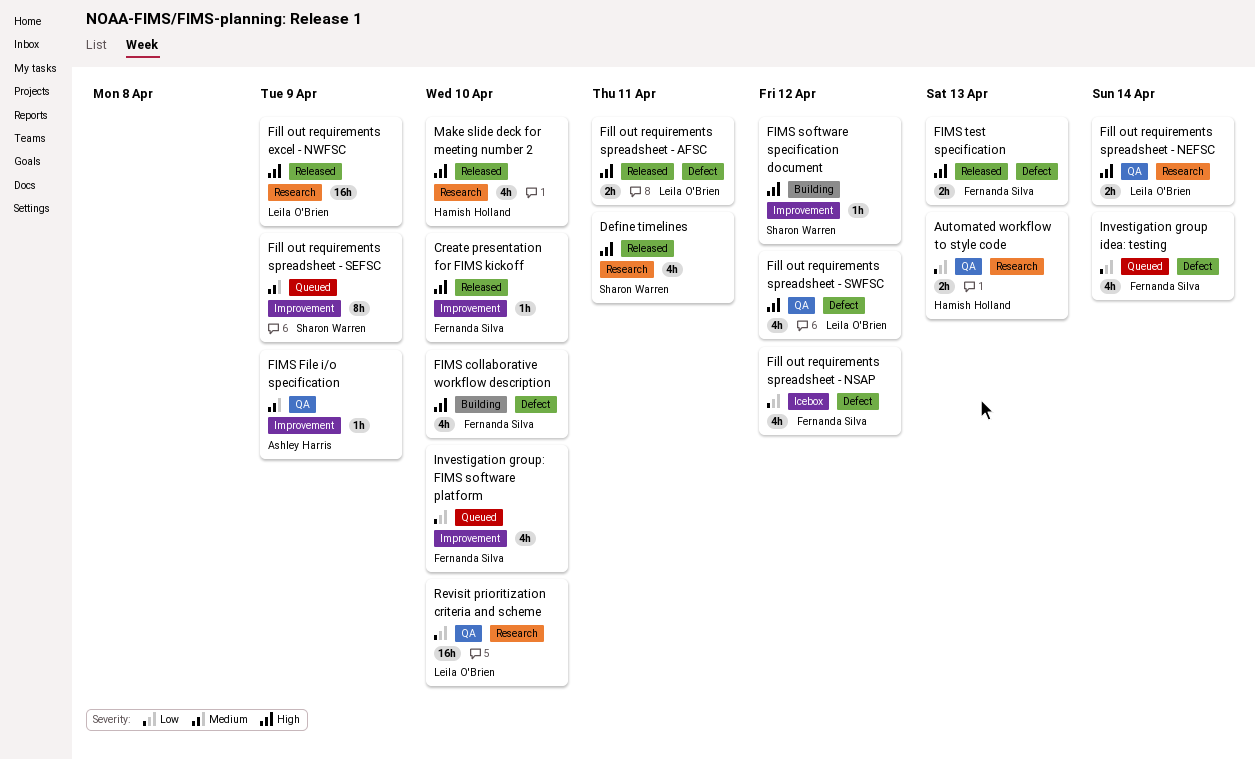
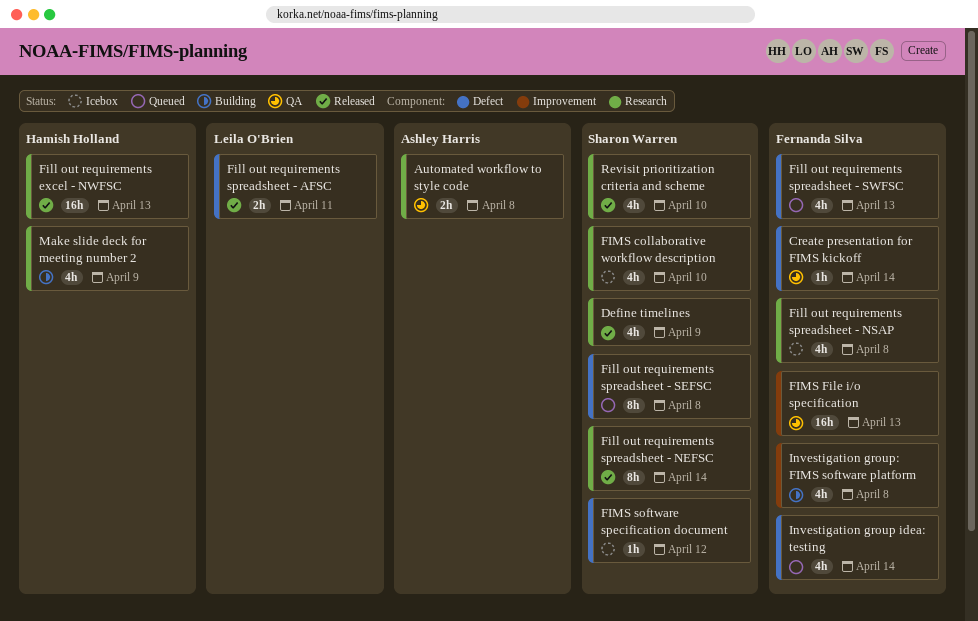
Automated workflow to style code, owner: Hamish Holland -> Ashley Harris
Automated workflow to style code, due: Apr 13 -> Apr 8
Create presentation for FIMS kickoff, status: Released -> QA
Create presentation for FIMS kickoff, label: Improvement -> Defect
Create presentation for FIMS kickoff, due: Apr 10 -> Apr 14
Define timelines, due: Apr 11 -> Apr 9
Fill out requirements excel - NWFSC, owner: Leila O'Brien -> Hamish Holland
Fill out requirements excel - NWFSC, due: Apr 9 -> Apr 13
Fill out requirements spreadsheet - NEFSC, status: QA -> Released
Fill out requirements spreadsheet - NEFSC, owner: Leila O'Brien -> Sharon Warren
Fill out requirements spreadsheet - NEFSC, estimate: 2h -> 8h
Fill out requirements spreadsheet - NSAP, label: Defect -> Research
Fill out requirements spreadsheet - NSAP, due: Apr 12 -> Apr 8
Fill out requirements spreadsheet - SEFSC, label: Improvement -> Defect
Fill out requirements spreadsheet - SEFSC, due: Apr 9 -> Apr 8
Fill out requirements spreadsheet - SWFSC, status: QA -> Queued
Fill out requirements spreadsheet - SWFSC, owner: Leila O'Brien -> Fernanda Silva
Fill out requirements spreadsheet - SWFSC, due: Apr 12 -> Apr 13
FIMS collaborative workflow description, status: Building -> Icebox
FIMS collaborative workflow description, owner: Fernanda Silva -> Sharon Warren
FIMS collaborative workflow description, label: Defect -> Research
FIMS File i/o specification, owner: Ashley Harris -> Fernanda Silva
FIMS File i/o specification, estimate: 1h -> 16h
FIMS File i/o specification, due: Apr 9 -> Apr 13
FIMS software specification document, status: Building -> Icebox
FIMS software specification document, label: Improvement -> Defect
FIMS test specification: present -> none
Investigation group: FIMS software platform, status: Queued -> Building
Investigation group: FIMS software platform, due: Apr 10 -> Apr 8
Make slide deck for meeting number 2, status: Released -> Building
Make slide deck for meeting number 2, due: Apr 10 -> Apr 9
Revisit prioritization criteria and scheme, status: QA -> Released
Revisit prioritization criteria and scheme, owner: Leila O'Brien -> Sharon Warren
Revisit prioritization criteria and scheme, estimate: 16h -> 4h

